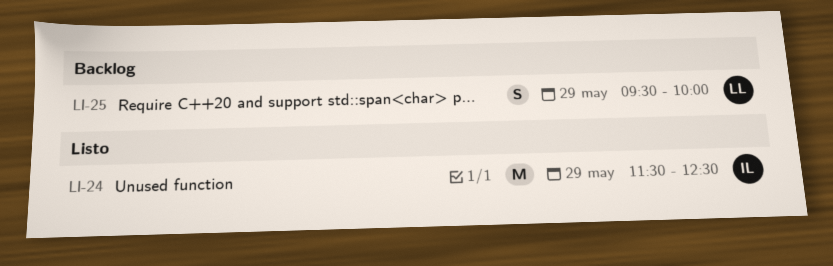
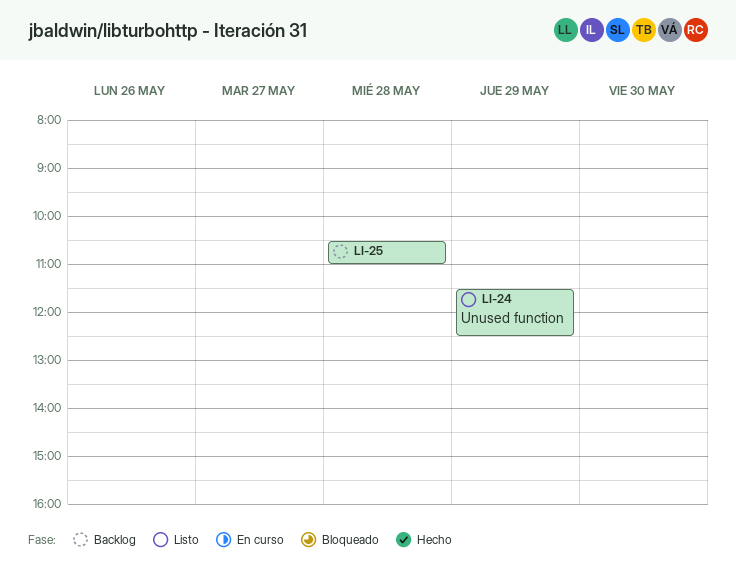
LI-25, day: May 29 -> May 28
LI-25, begins: 09:30 -> 10:30
LI-25, ends: 10:00 -> 11:00

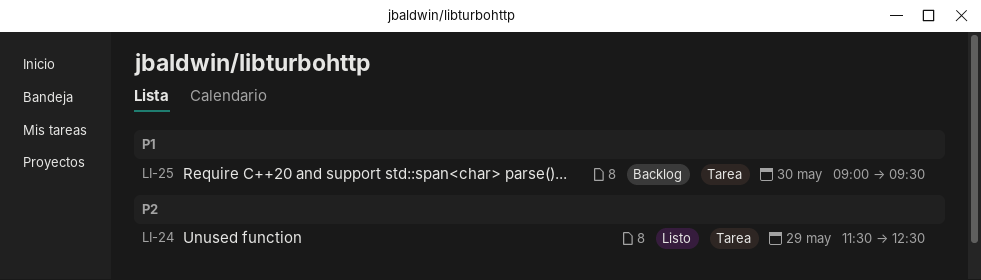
LI-25, day: May 28 -> May 30
LI-25, begins: 10:30 -> 09:00
LI-25, ends: 11:00 -> 09:30

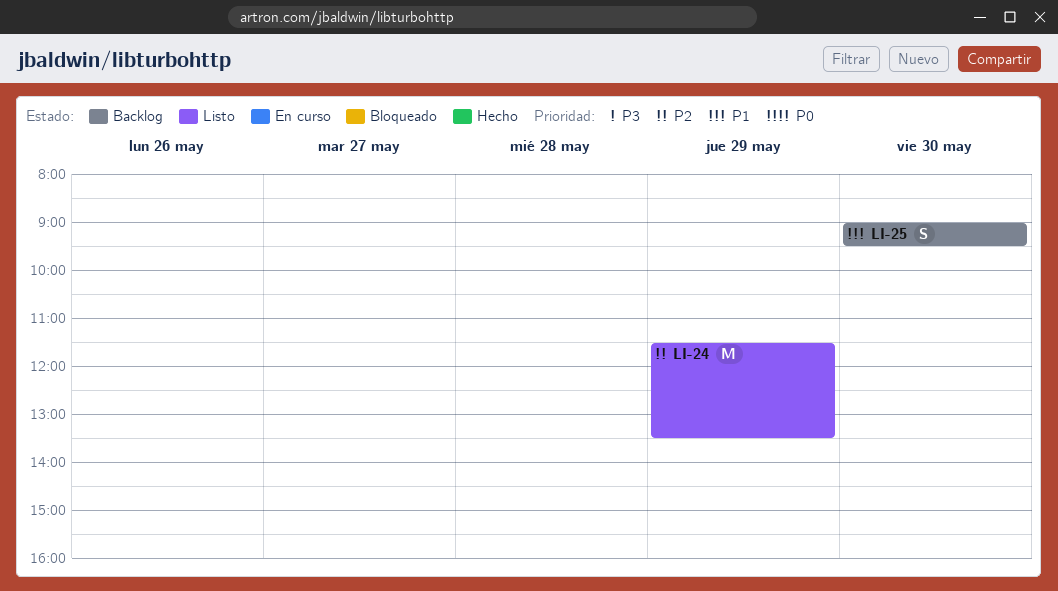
LI-24, ends: 12:30 -> 13:30

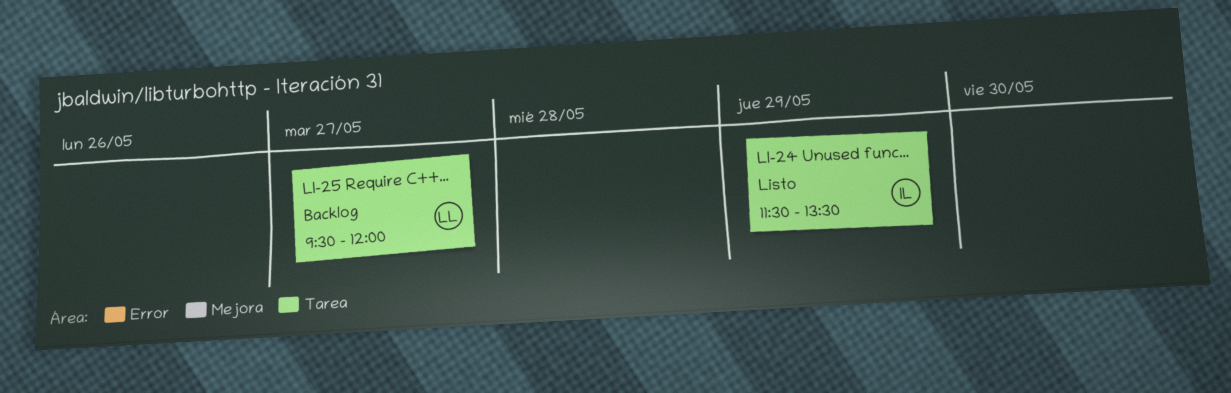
LI-25, day: May 30 -> May 27
LI-25, begins: 09:00 -> 09:30
LI-25, ends: 09:30 -> 12:00

